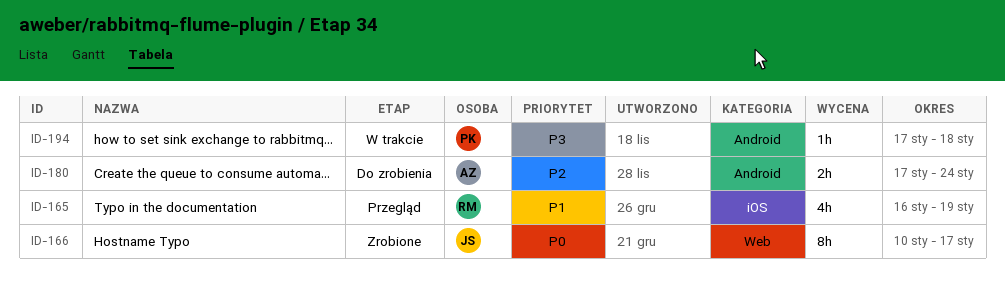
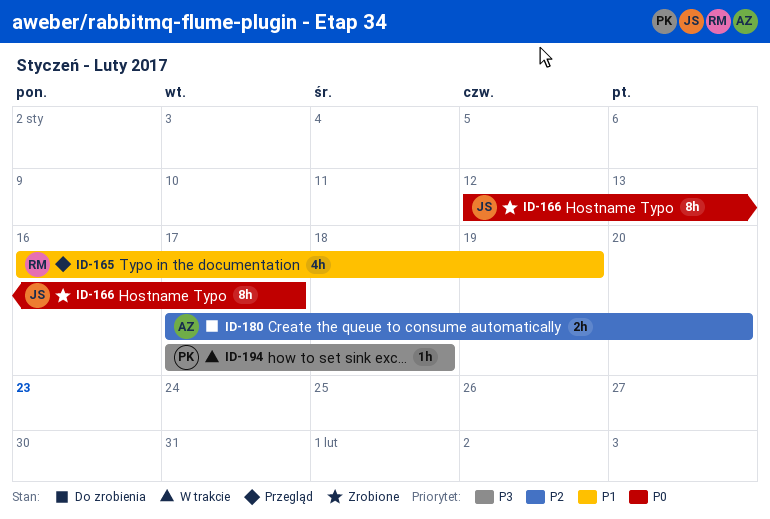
ID-166, start: Jan 10 -> Jan 12
ID-180, due: Jan 24 -> Jan 20

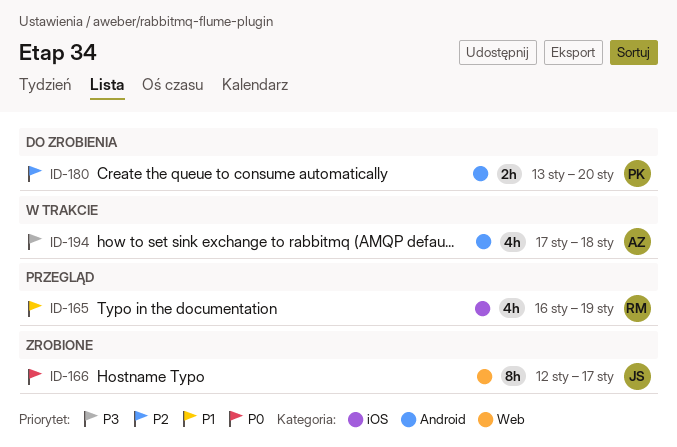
ID-180, owner: AZ -> PK
ID-180, start: Jan 17 -> Jan 13
ID-194, owner: PK -> AZ
ID-194, estimate: 1h -> 4h

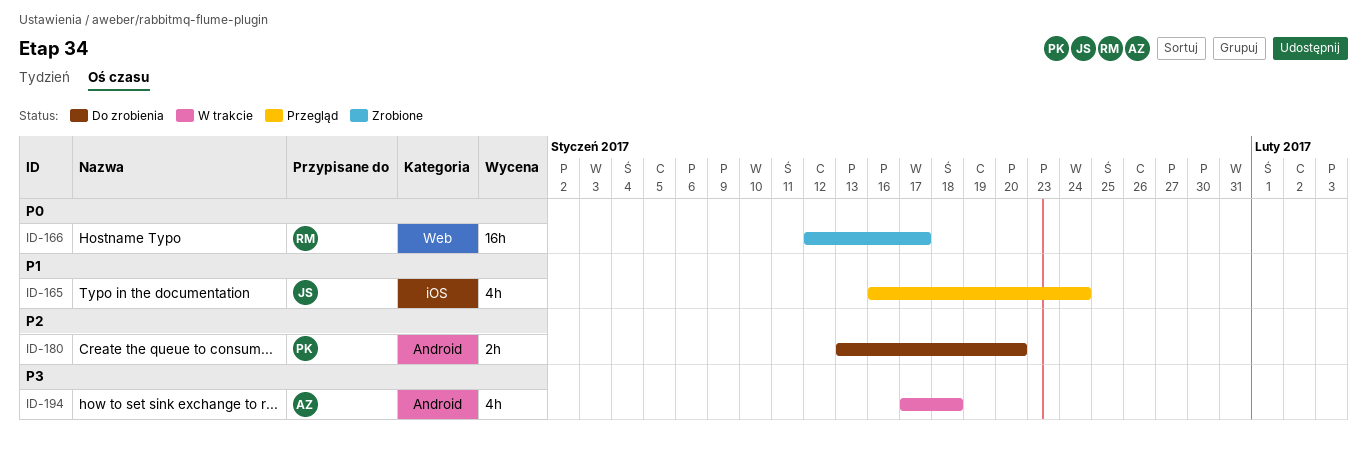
ID-165, owner: RM -> JS
ID-165, due: Jan 19 -> Jan 24
ID-166, owner: JS -> RM
ID-166, estimate: 8h -> 16h

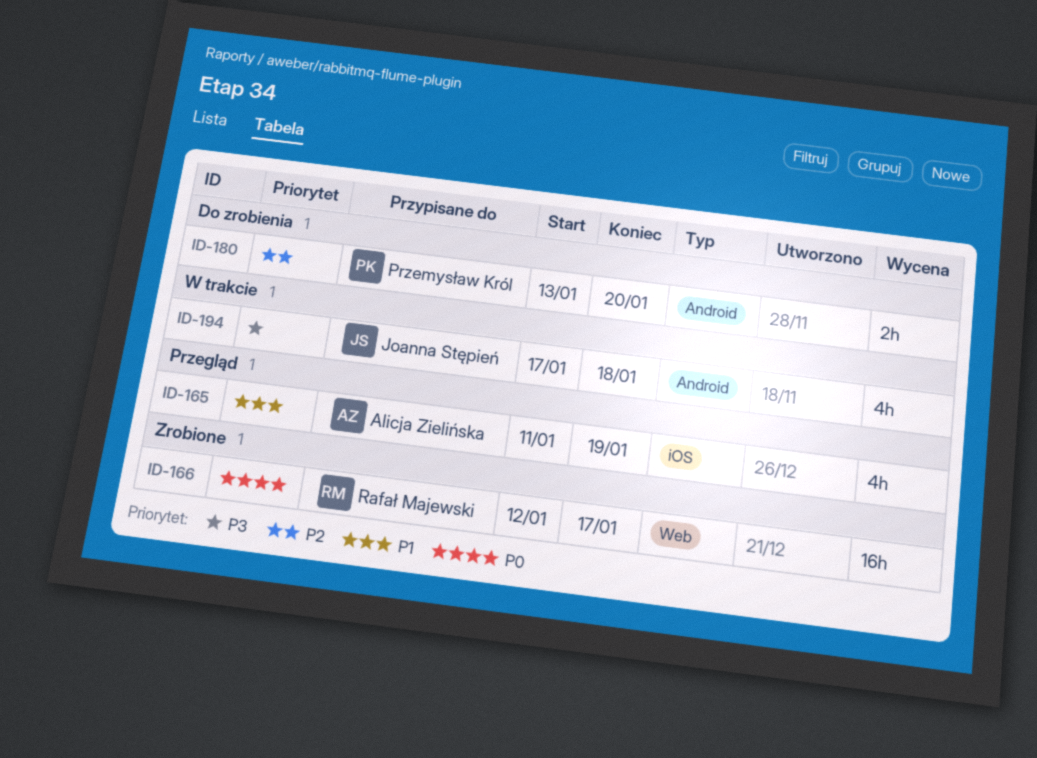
ID-165, owner: Joanna Stępień -> Alicja Zielińska
ID-165, start: Jan 16 -> Jan 11
ID-165, due: Jan 24 -> Jan 19
ID-194, owner: Alicja Zielińska -> Joanna Stępień

